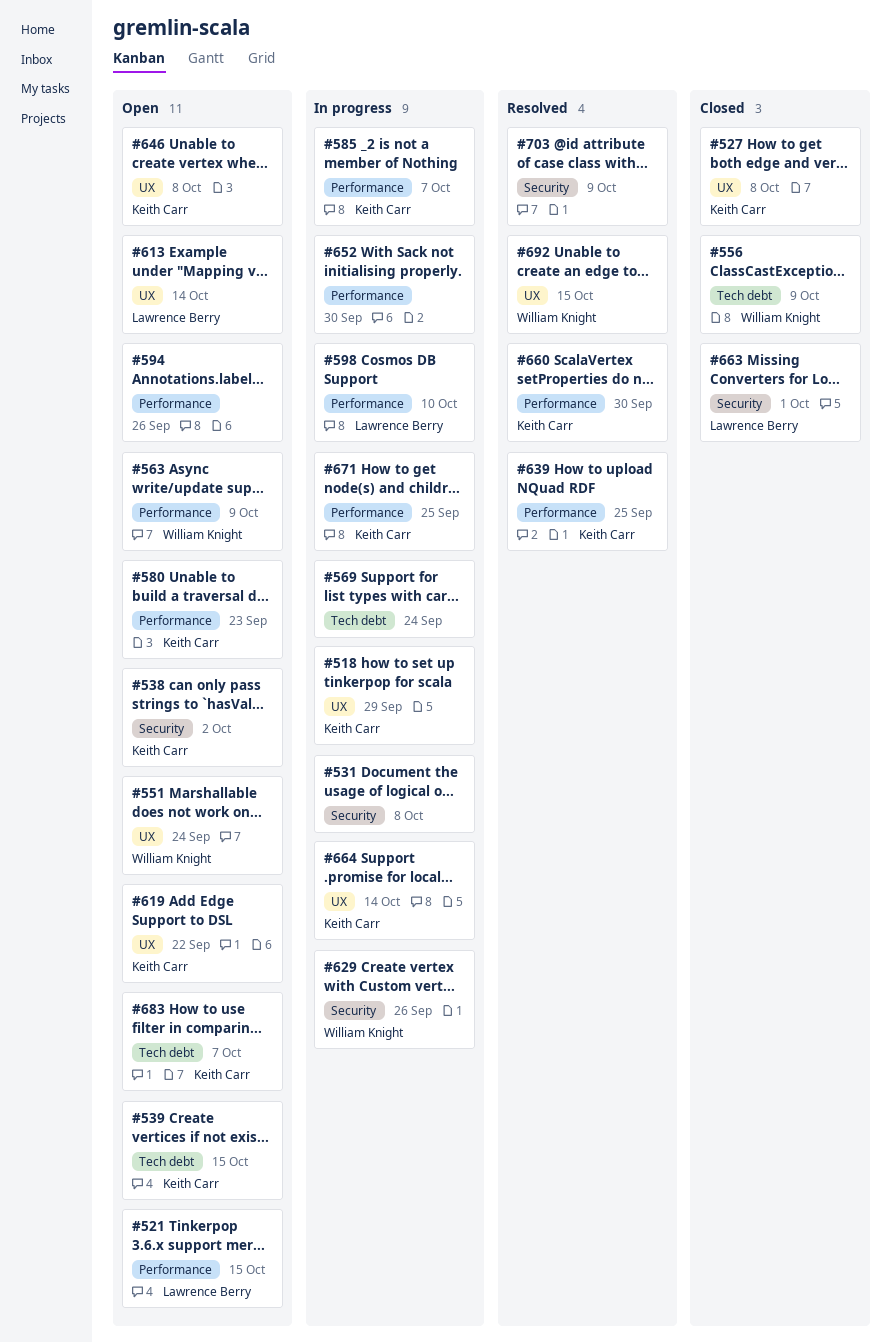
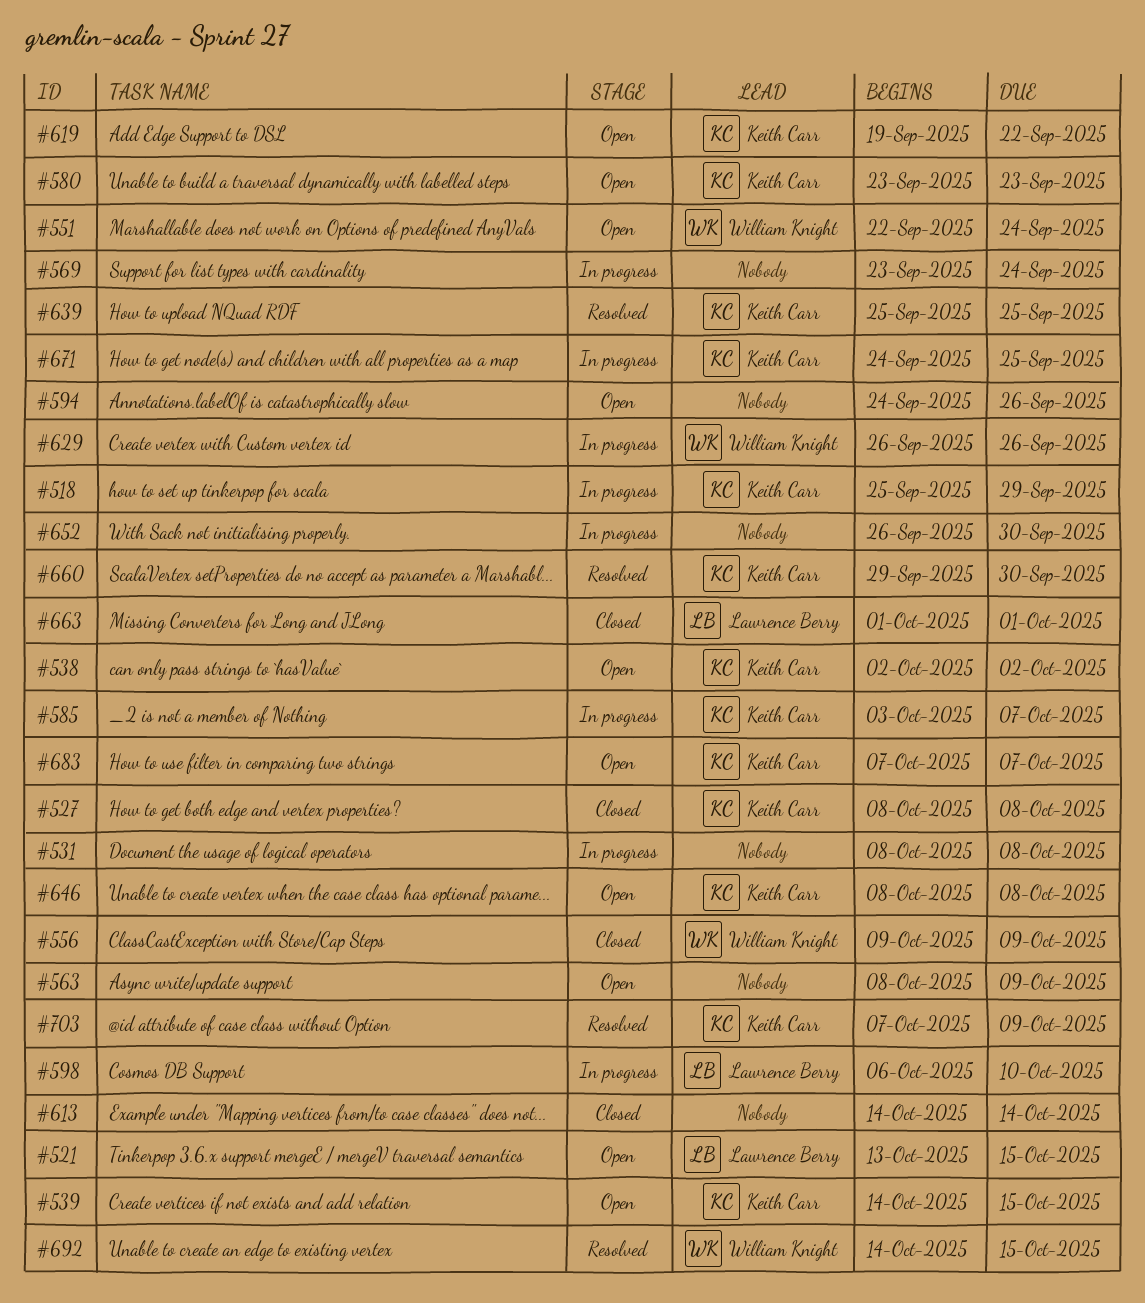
#563, owner: William Knight -> none
#613, status: Open -> Closed
#613, owner: Lawrence Berry -> none
#664: present -> none
#703, owner: none -> Keith Carr

